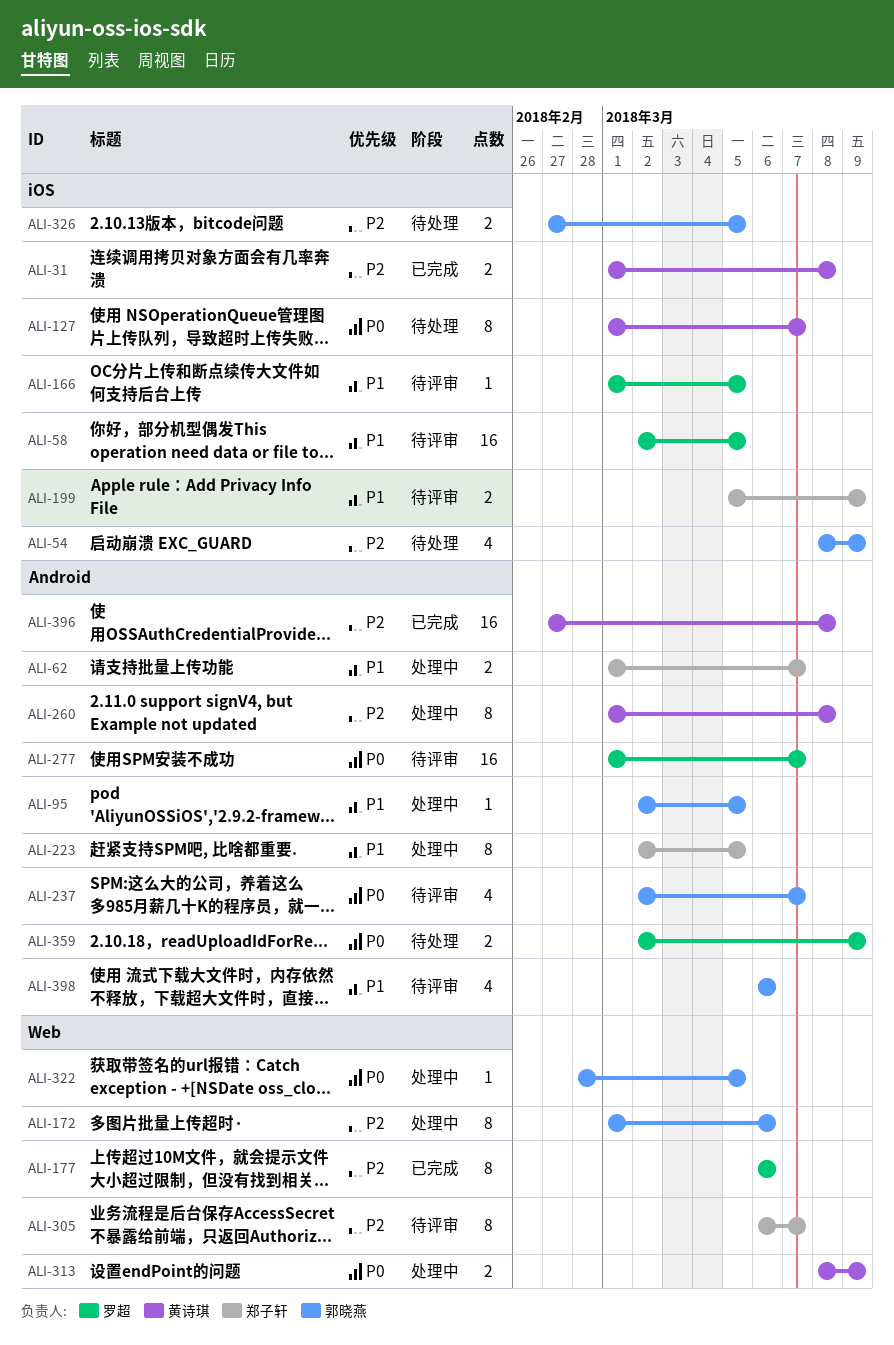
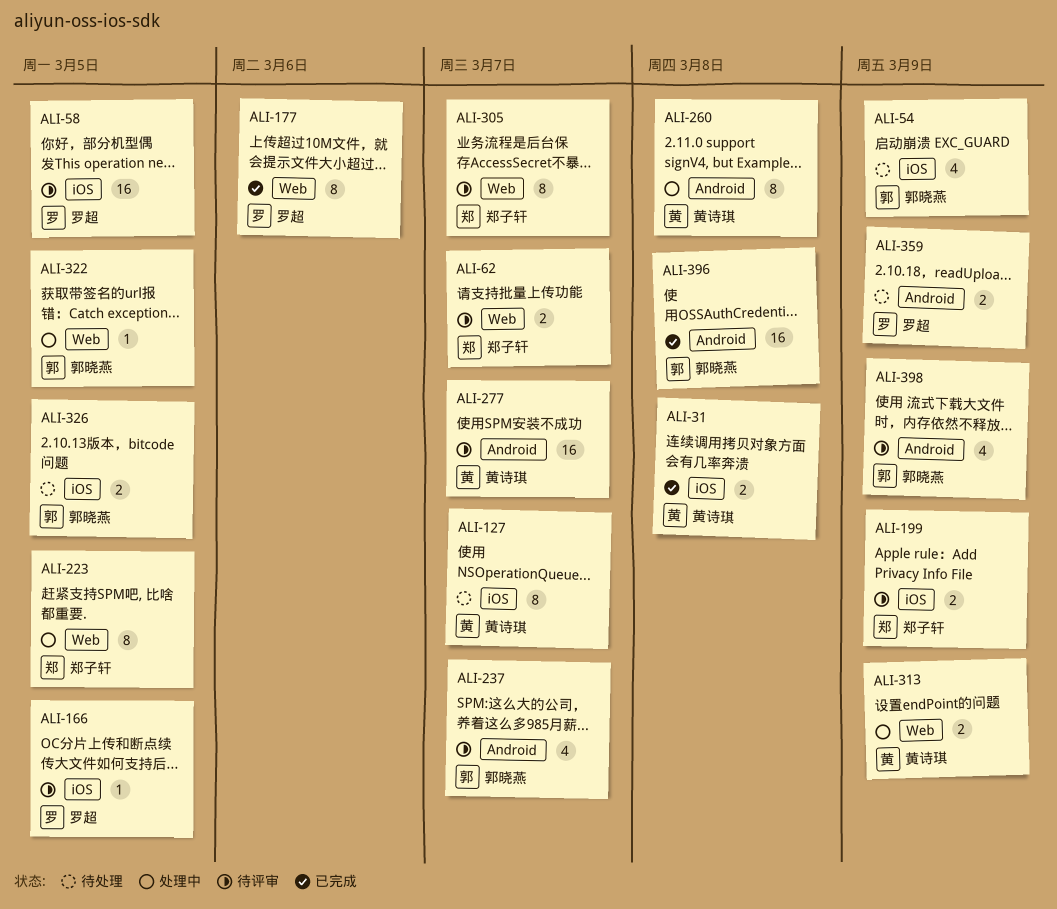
ALI-62, status: 处理中 -> 待评审
ALI-62, label: Android -> Web
ALI-95: present -> none
ALI-172: present -> none
ALI-223, label: Android -> Web
ALI-277, owner: 罗超 -> 黄诗琪
ALI-396, owner: 黄诗琪 -> 郭晓燕
ALI-398, due: Mar 6 -> Mar 9

